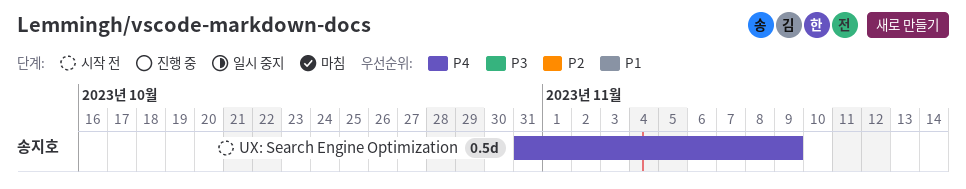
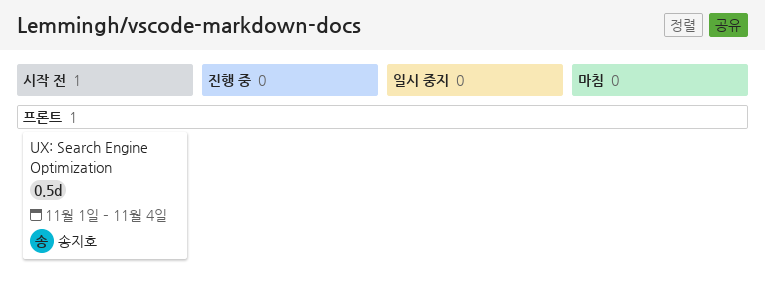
UX: Search Engine Optimization, start: Oct 31 -> Nov 1
UX: Search Engine Optimization, due: Nov 9 -> Nov 4

